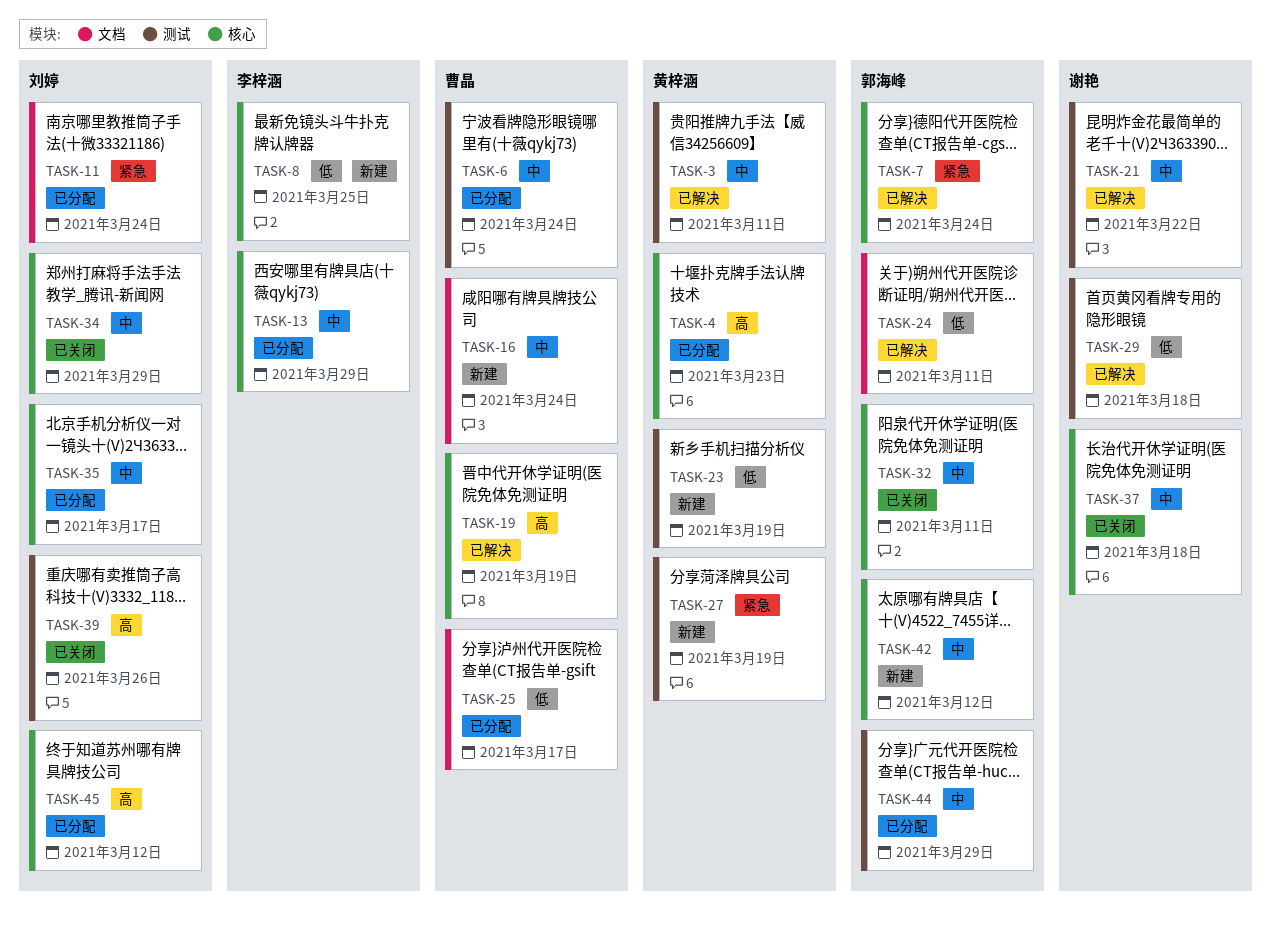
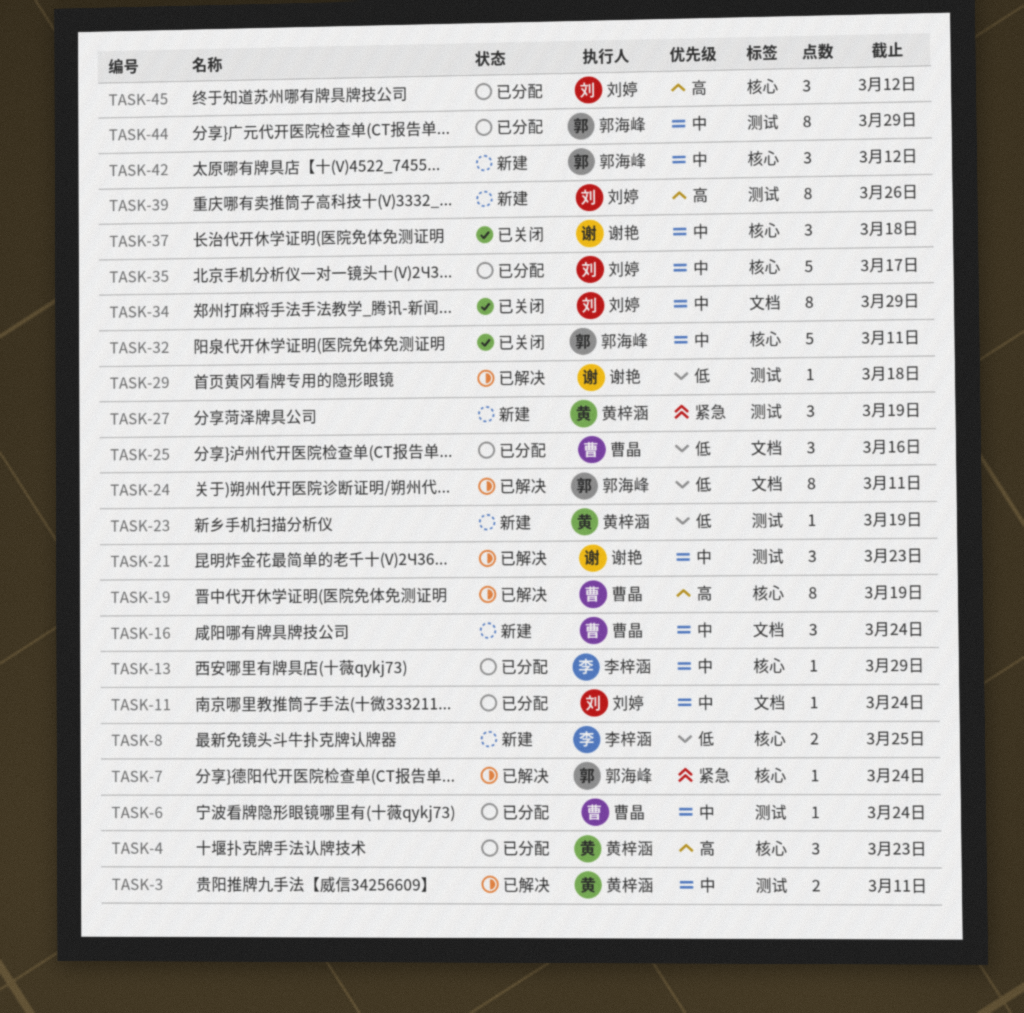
TASK-11, priority: 紧急 -> 中
TASK-21, due: Mar 22 -> Mar 23
TASK-25, due: Mar 17 -> Mar 16
TASK-34, label: 核心 -> 文档
TASK-39, status: 已关闭 -> 新建

